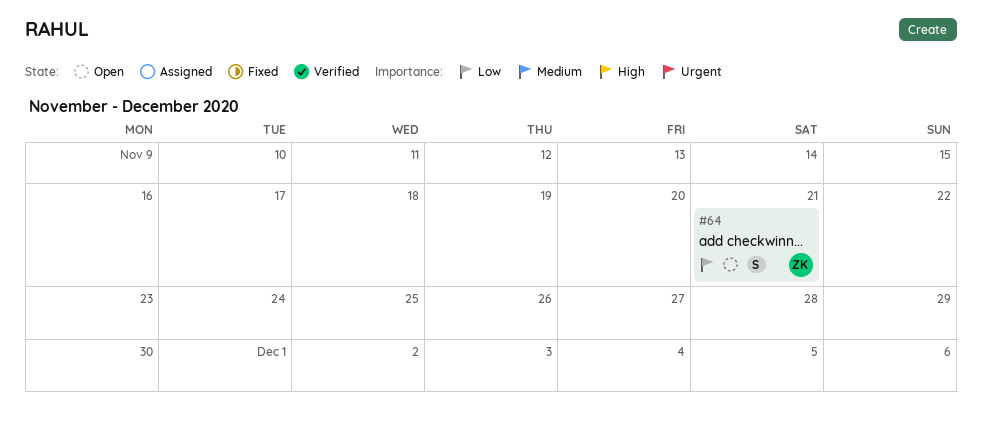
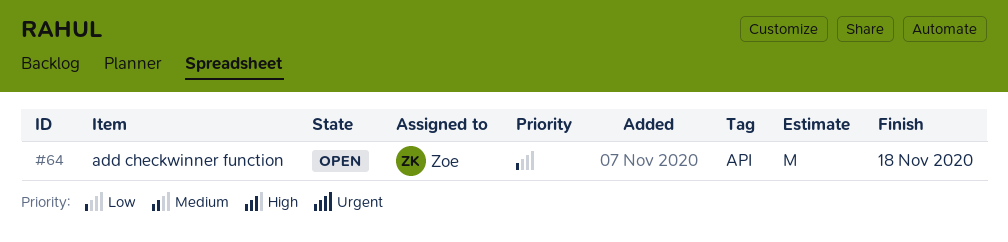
#64, estimate: S -> M
#64, due: Nov 21 -> Nov 18

